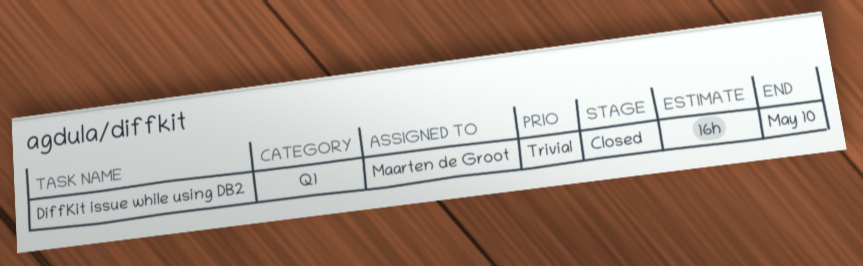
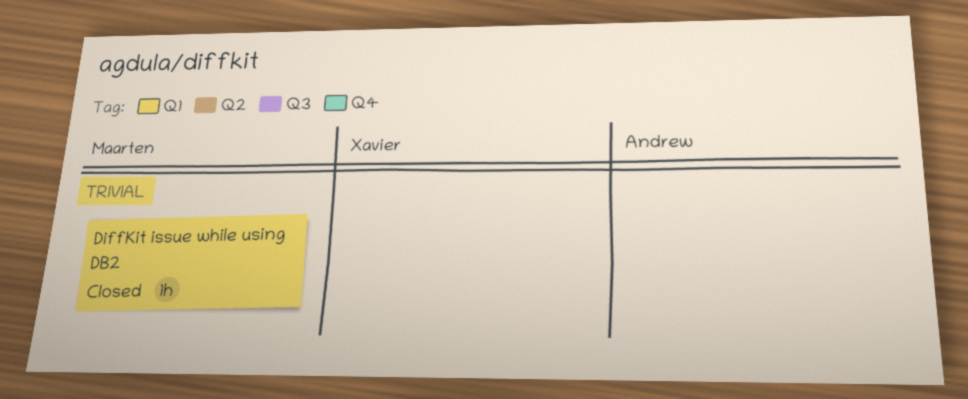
DiffKit issue while using DB2, estimate: 16h -> 1h

